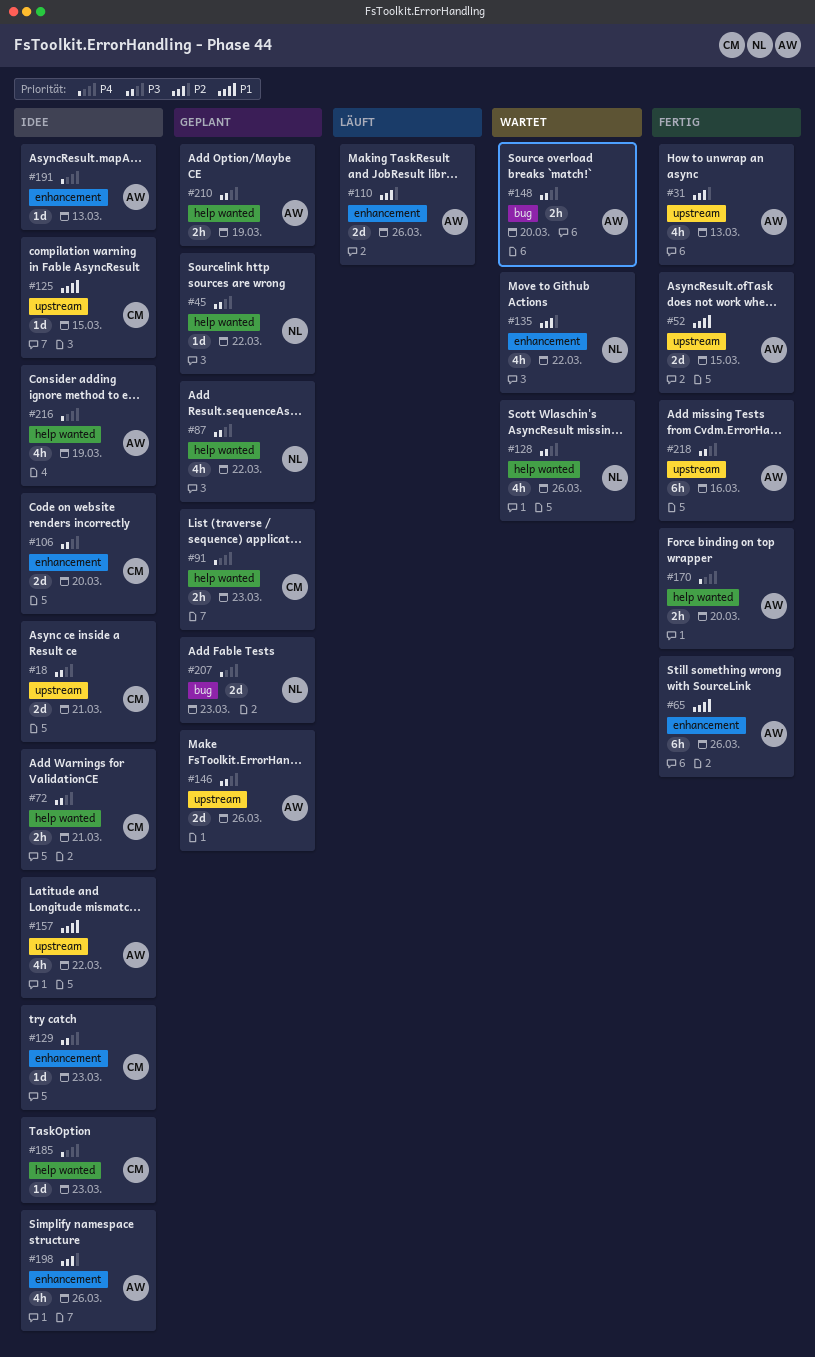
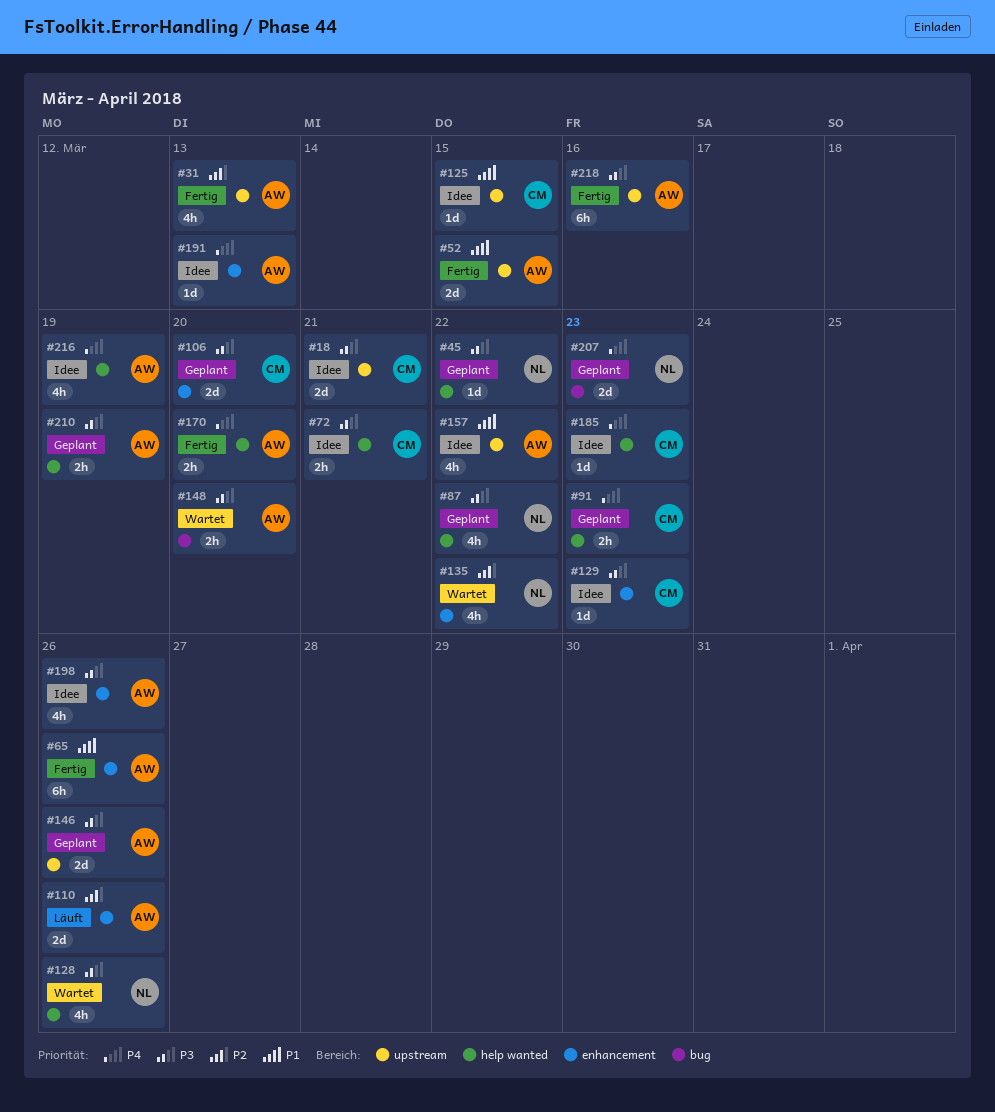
#106, status: Idee -> Geplant
#198, priority: P2 -> P3

